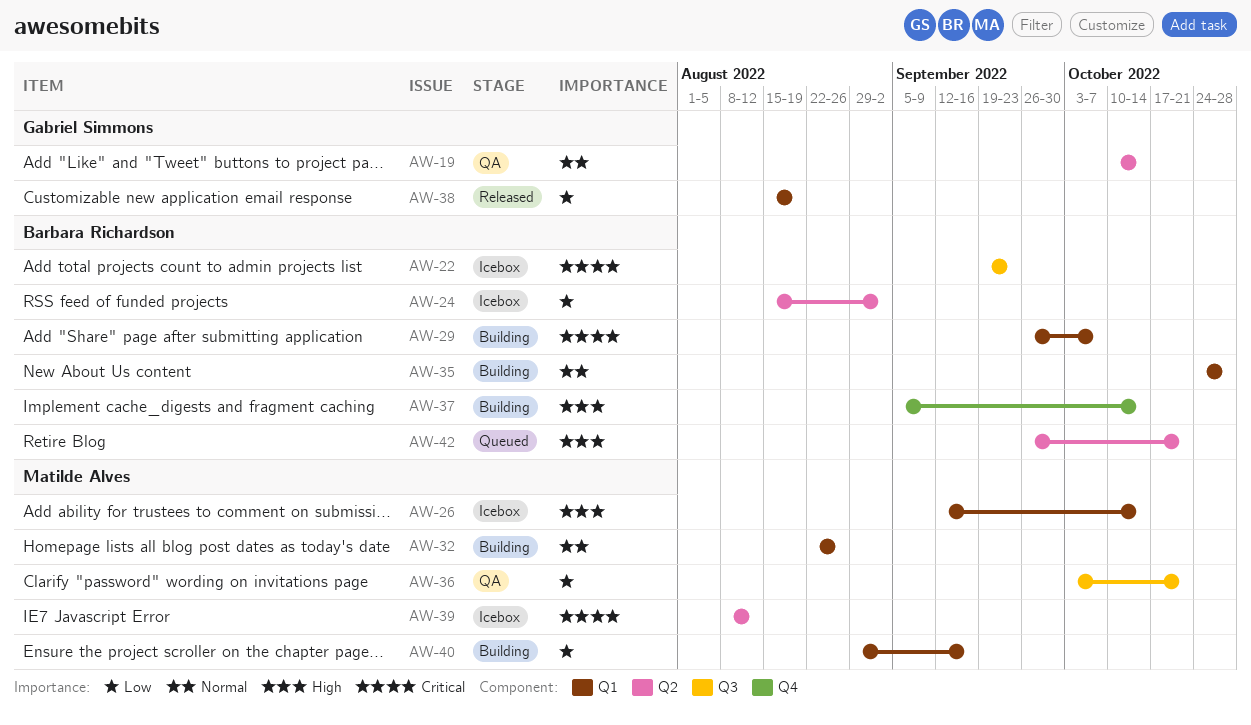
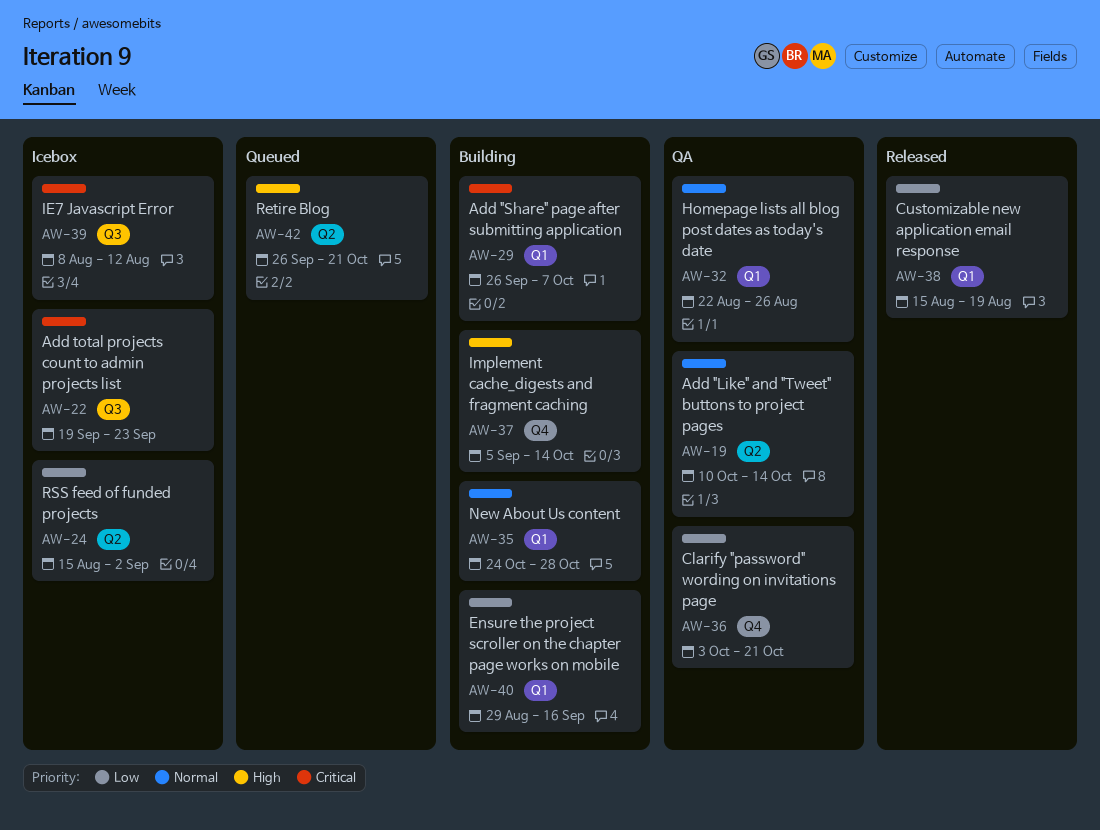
AW-26: present -> none
AW-32, status: Building -> QA
AW-36, label: Q3 -> Q4
AW-39, label: Q2 -> Q3

